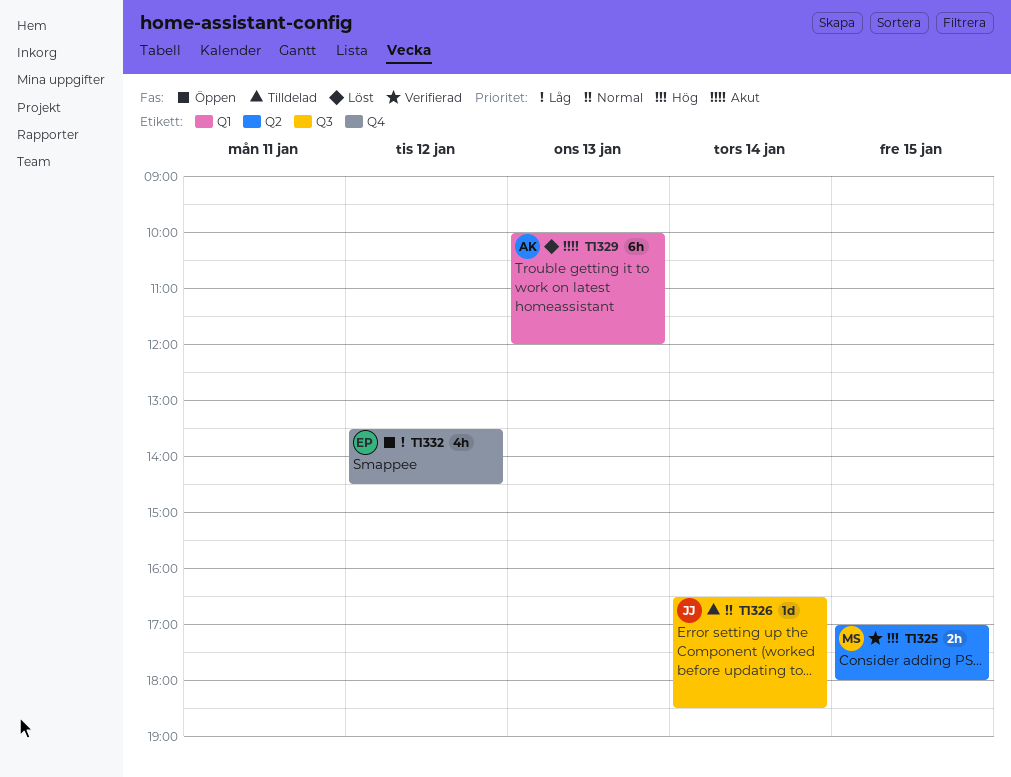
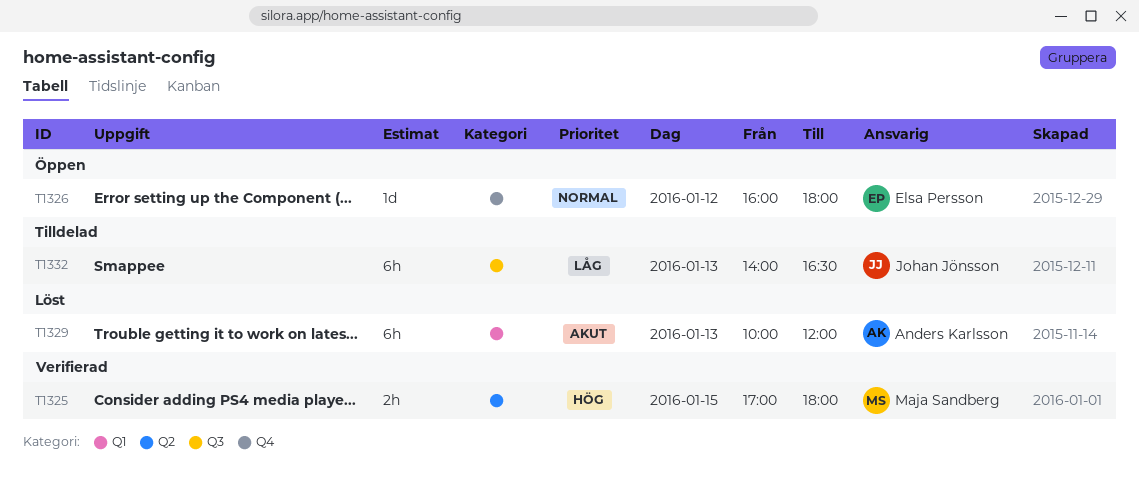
T1326, status: Tilldelad -> Öppen
T1326, owner: Johan Jönsson -> Elsa Persson
T1326, label: Q3 -> Q4
T1326, day: Jan 14 -> Jan 12
T1326, begins: 16:30 -> 16:00
T1326, ends: 18:30 -> 18:00
T1332, status: Öppen -> Tilldelad
T1332, owner: Elsa Persson -> Johan Jönsson
T1332, label: Q4 -> Q3
T1332, estimate: 4h -> 6h
T1332, day: Jan 12 -> Jan 13
T1332, begins: 13:30 -> 14:00
T1332, ends: 14:30 -> 16:30

